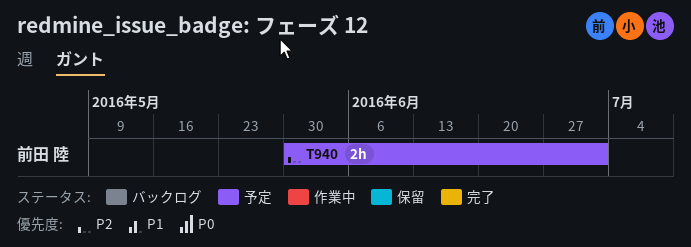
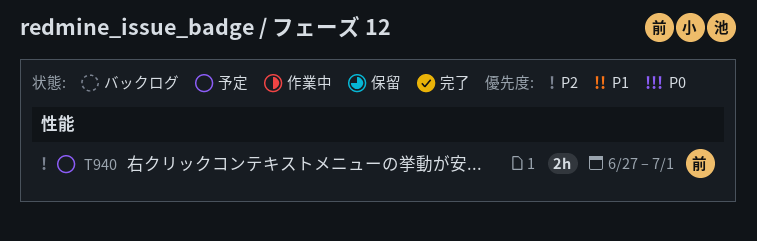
T940, start: May 30 -> Jun 27

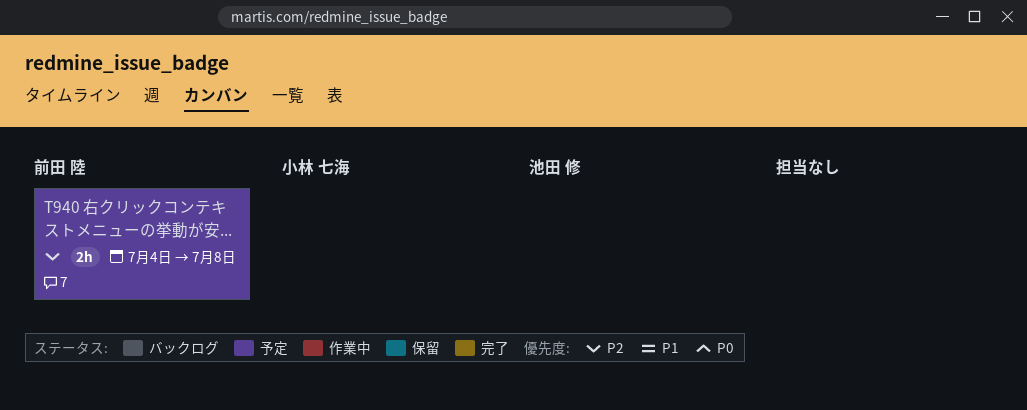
T940, start: Jun 27 -> Jul 4
T940, due: Jul 1 -> Jul 8

